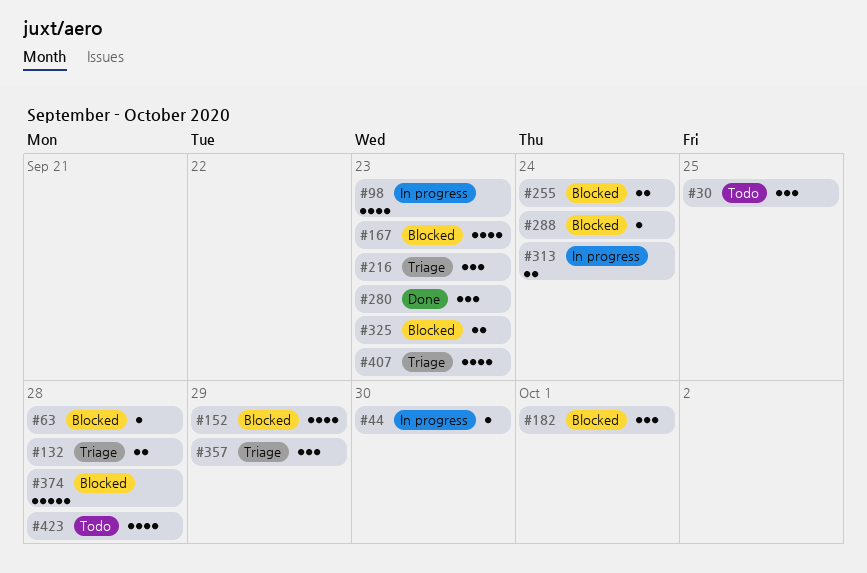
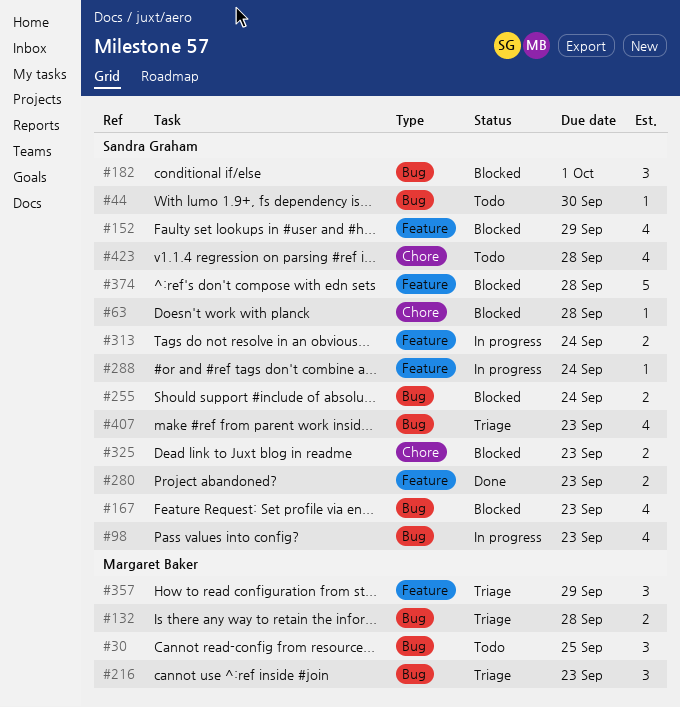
#44, status: In progress -> Todo
#280, estimate: 3 -> 2
#288, status: Blocked -> In progress

